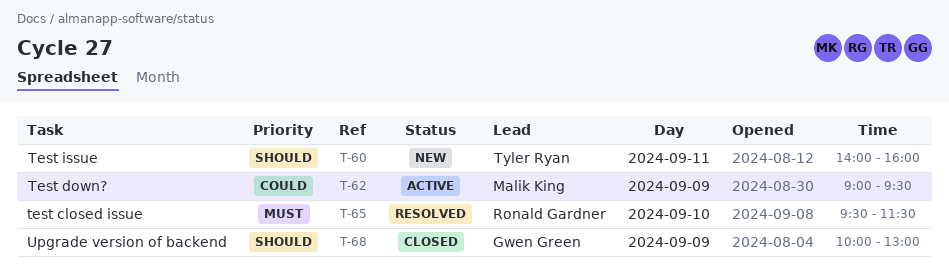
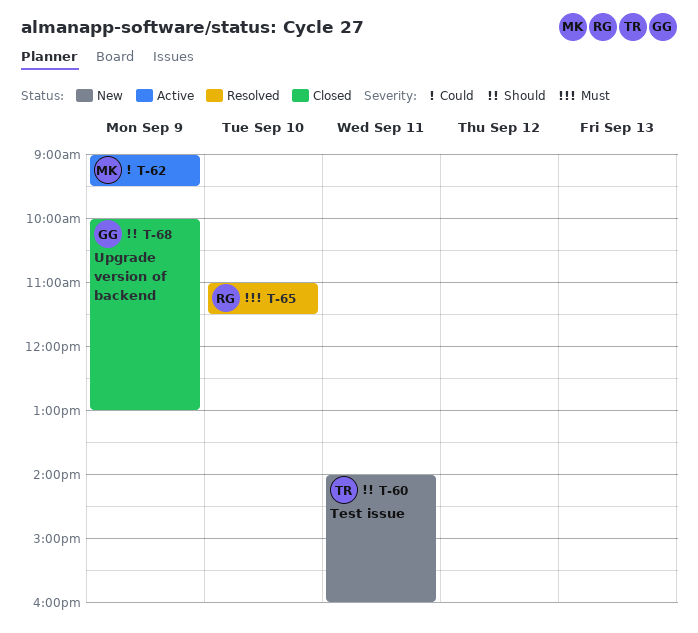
T-65, begins: 09:30 -> 11:00

